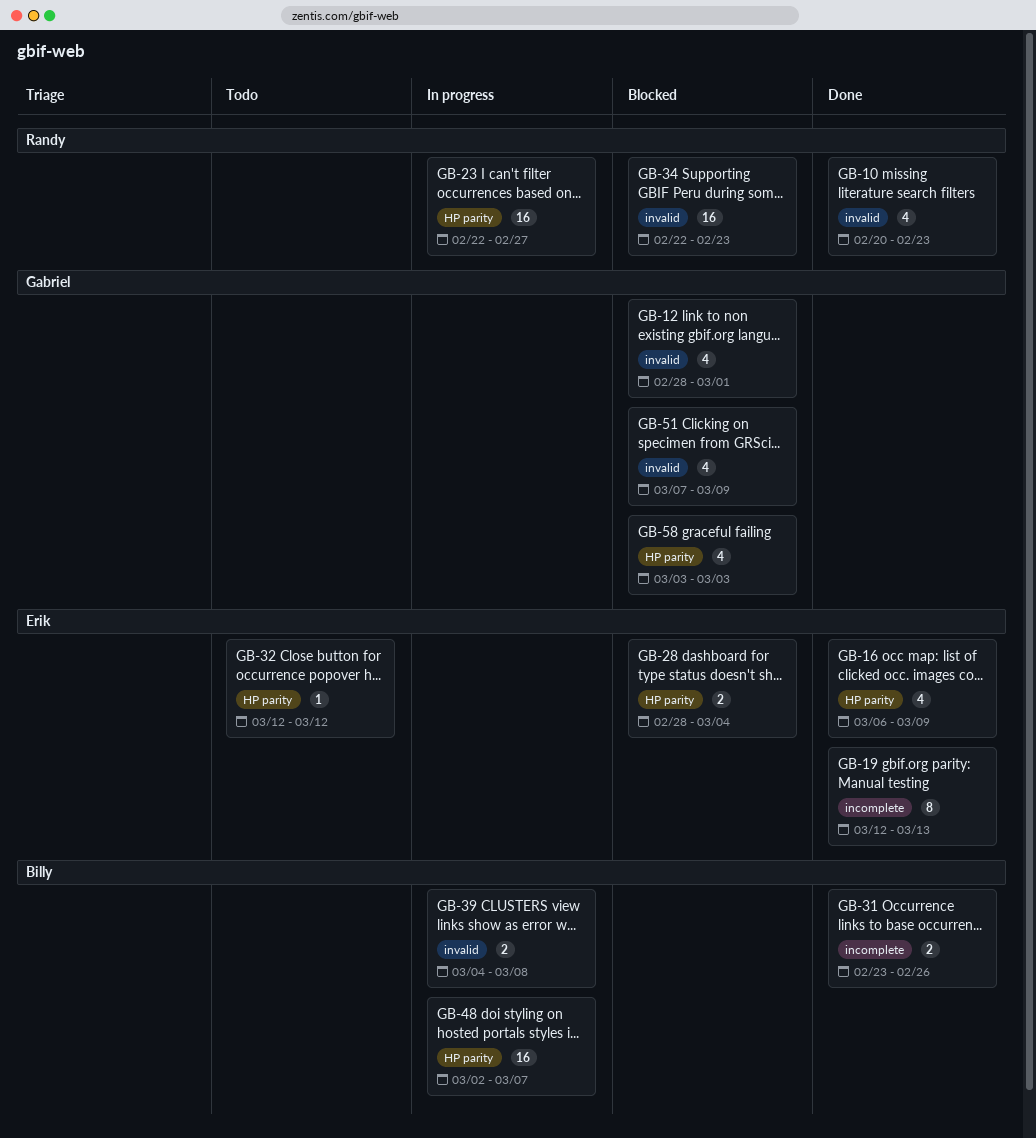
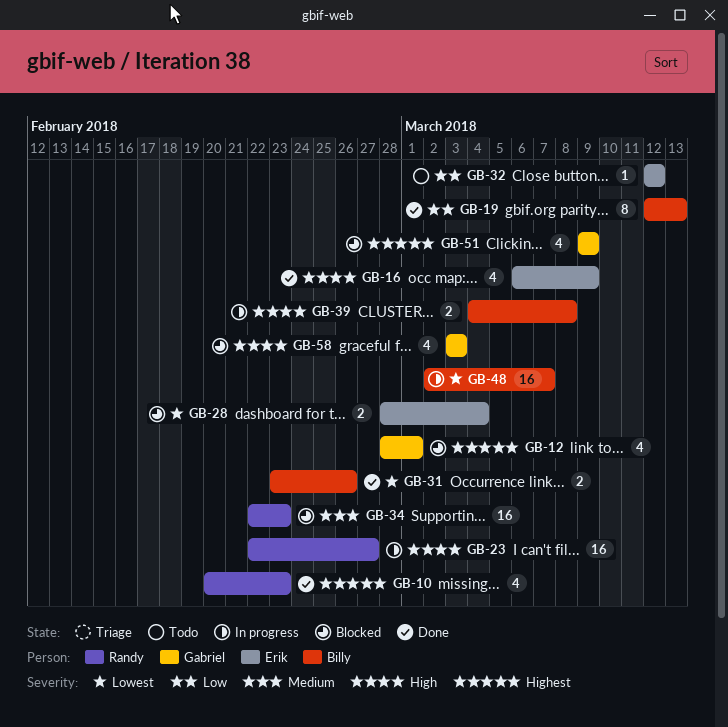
GB-19, owner: Erik -> Billy
GB-51, start: Mar 7 -> Mar 9

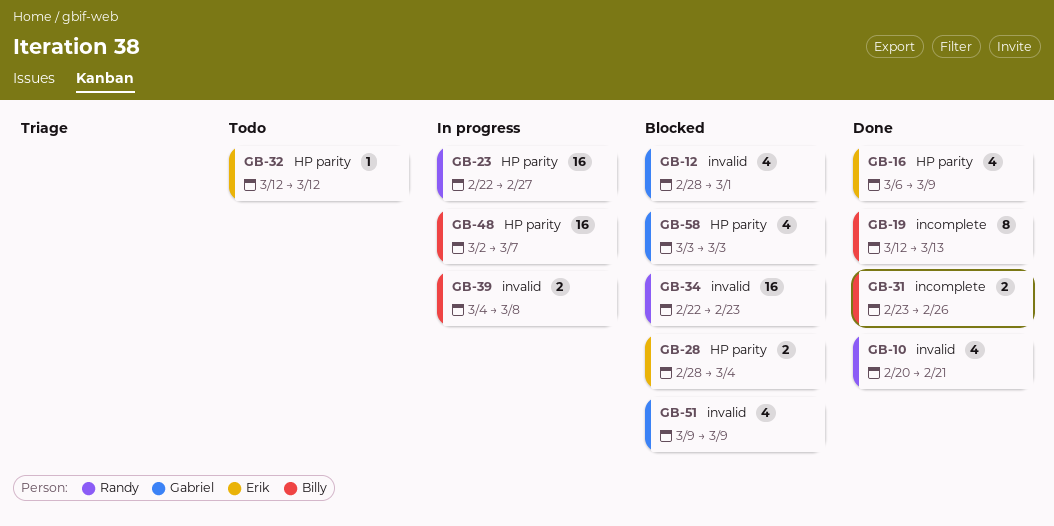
GB-10, due: Feb 23 -> Feb 21

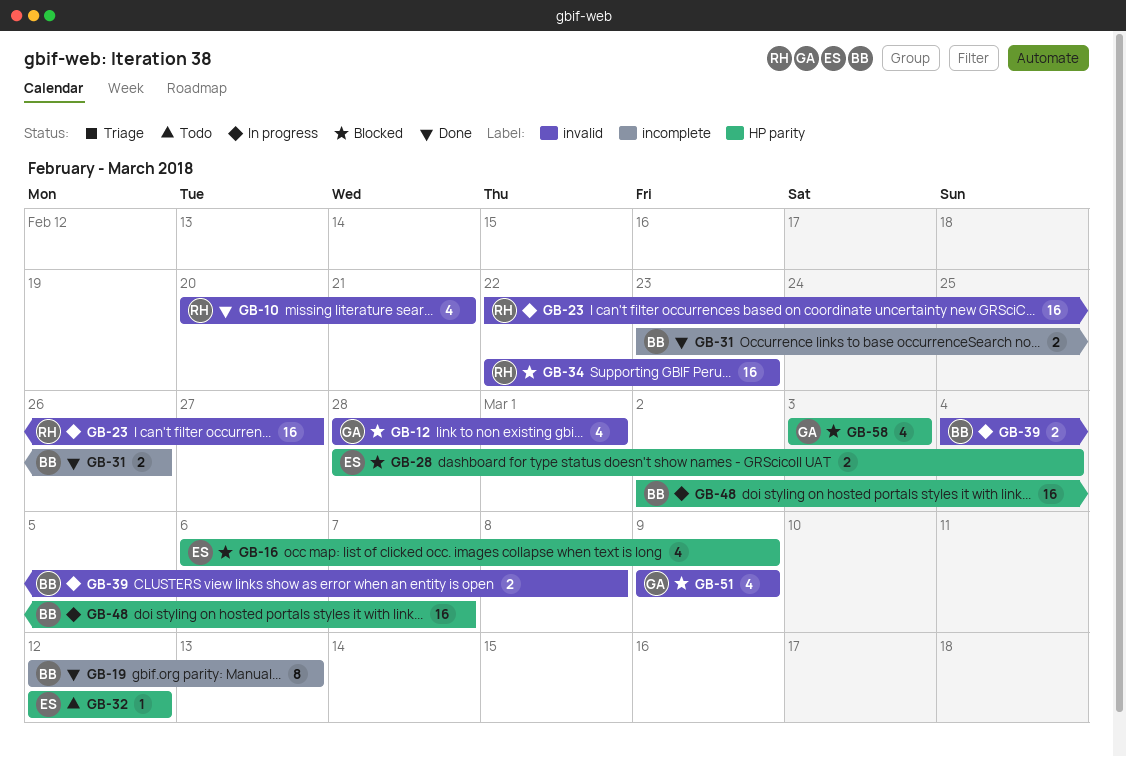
GB-16, status: Done -> Blocked
GB-23, label: HP parity -> invalid

